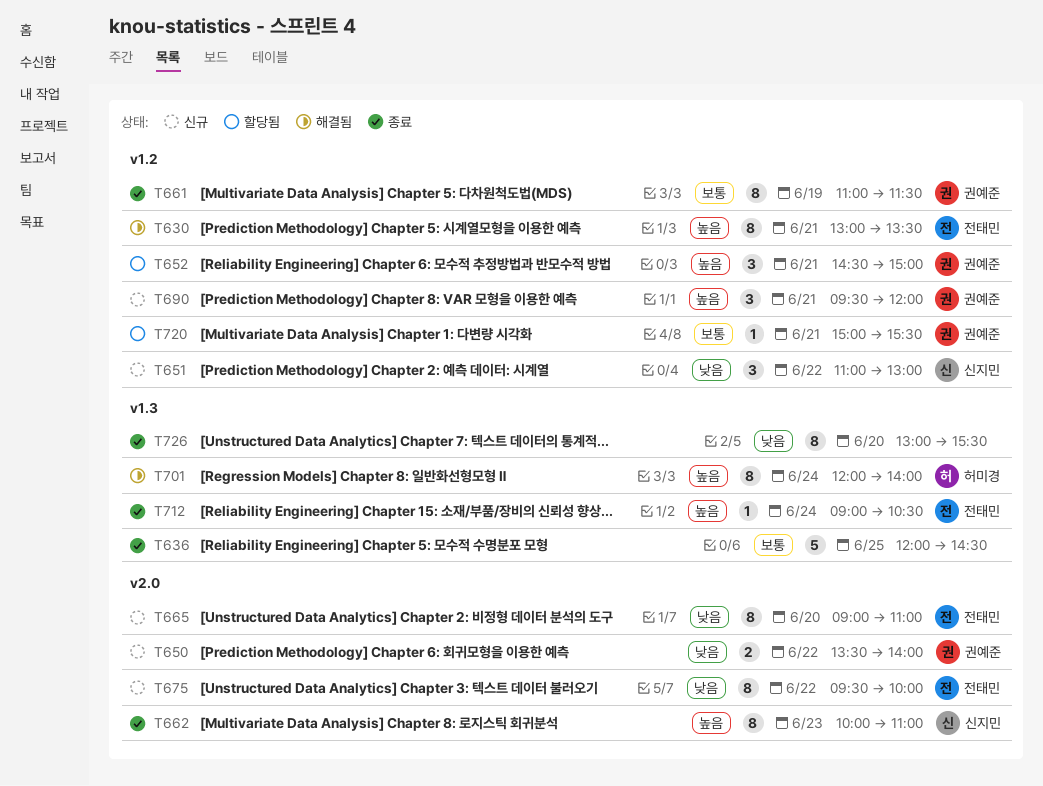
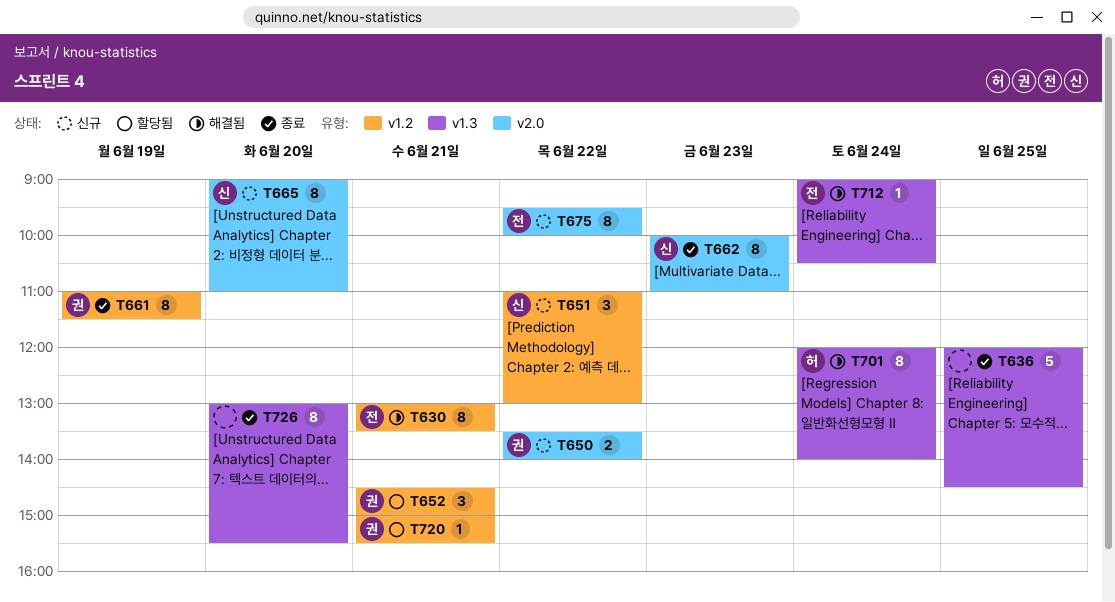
T665, owner: 전태민 -> 신지민
T690: present -> none
T712, status: 종료 -> 해결됨

